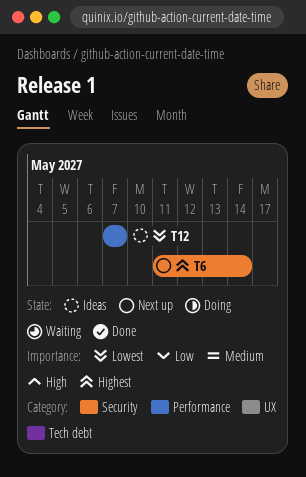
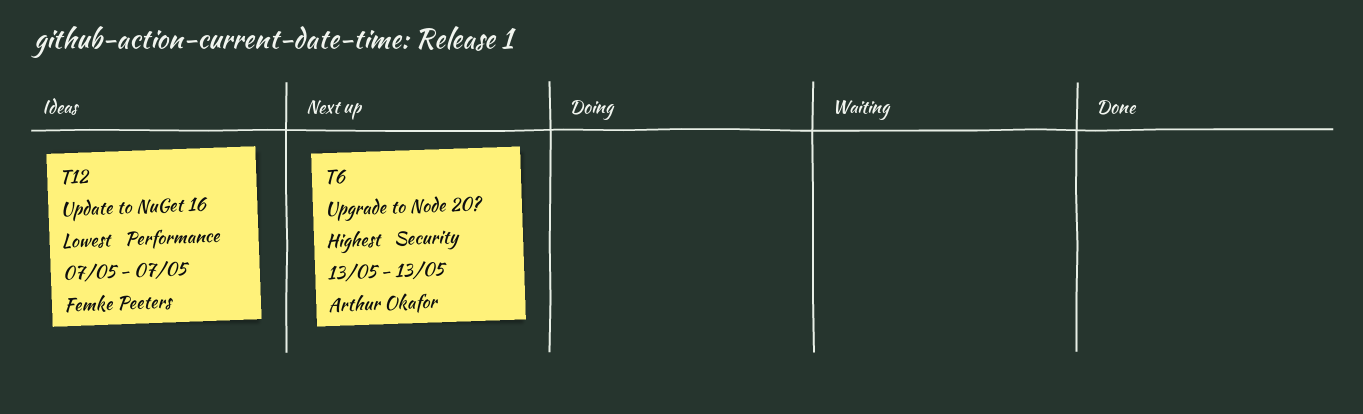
T6, start: May 11 -> May 13
T6, due: May 14 -> May 13

